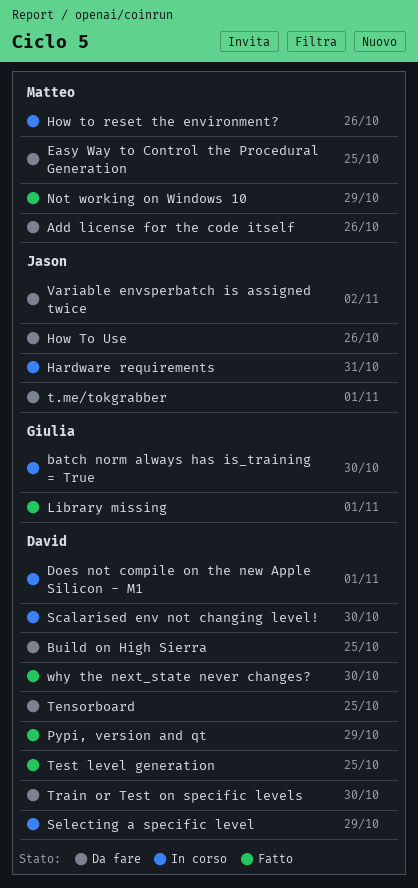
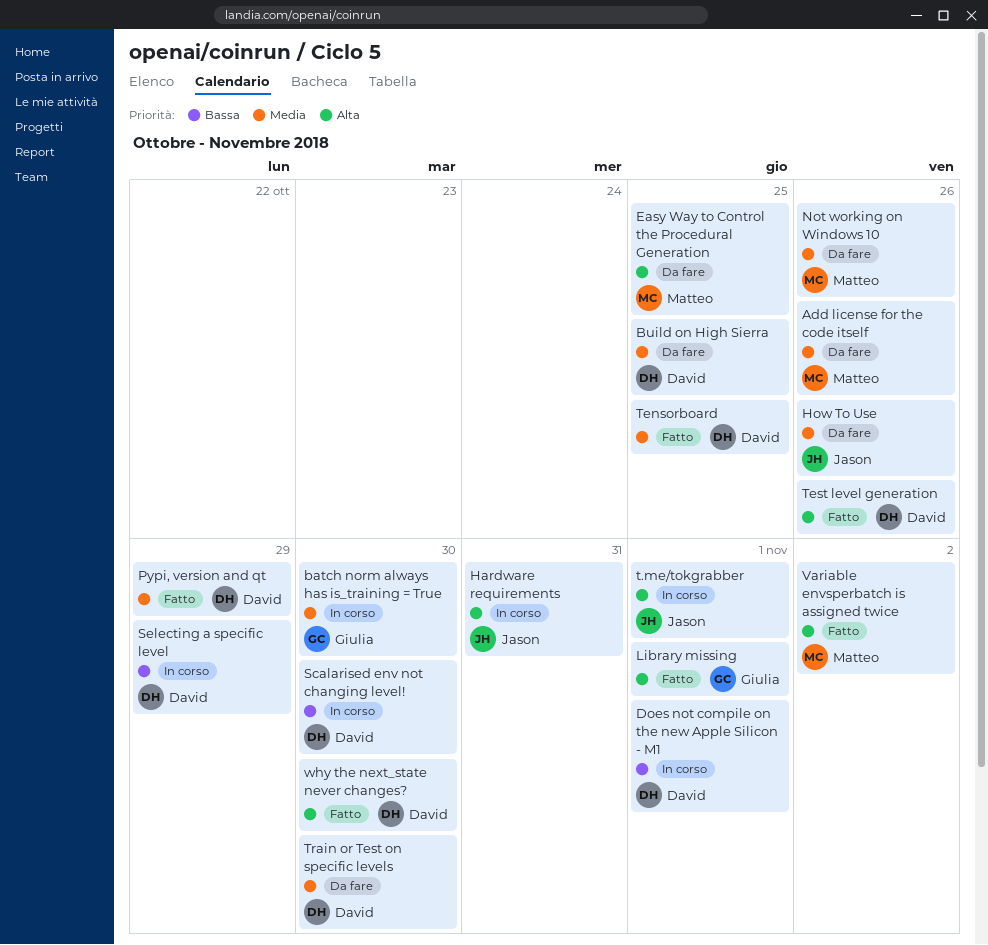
How to reset the environment?: present -> none
Not working on Windows 10, status: Fatto -> Da fare
Not working on Windows 10, due: Oct 29 -> Oct 26
t.me/tokgrabber, status: Da fare -> In corso
Tensorboard, status: Da fare -> Fatto
Test level generation, due: Oct 25 -> Oct 26
Variable envsperbatch is assigned twice, status: Da fare -> Fatto
Variable envsperbatch is assigned twice, owner: Jason -> Matteo

